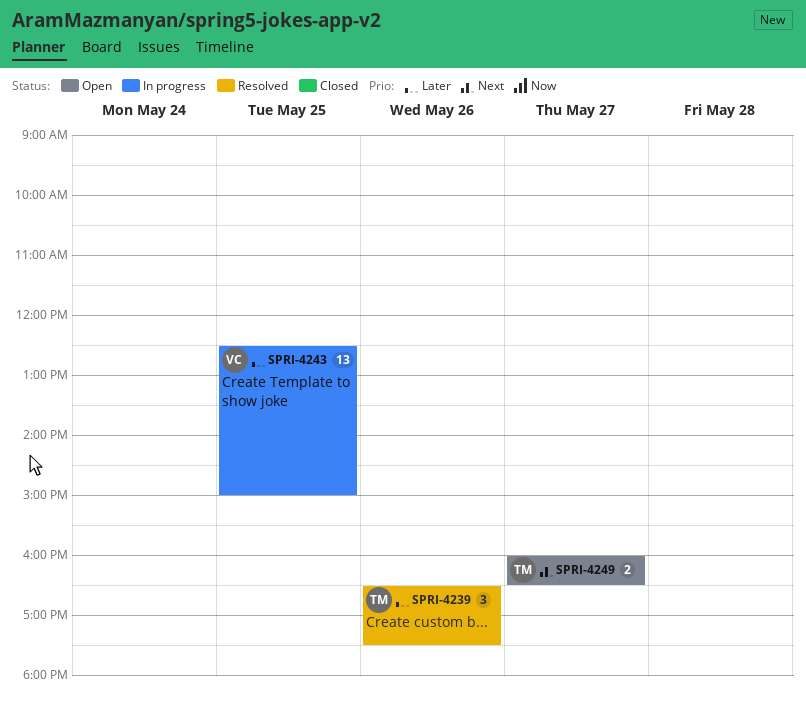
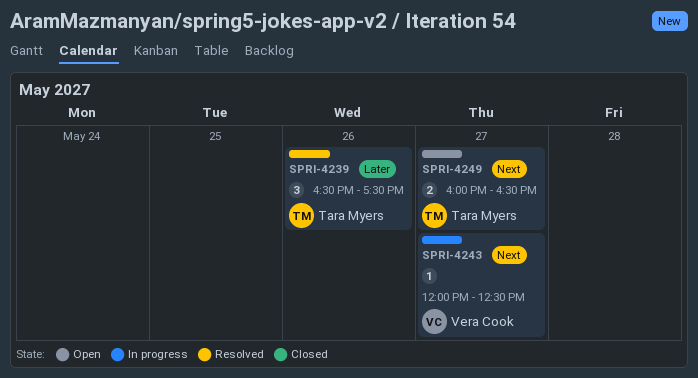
SPRI-4243, priority: Later -> Next
SPRI-4243, estimate: 13 -> 1
SPRI-4243, day: May 25 -> May 27
SPRI-4243, begins: 12:30 -> 12:00
SPRI-4243, ends: 15:00 -> 12:30

